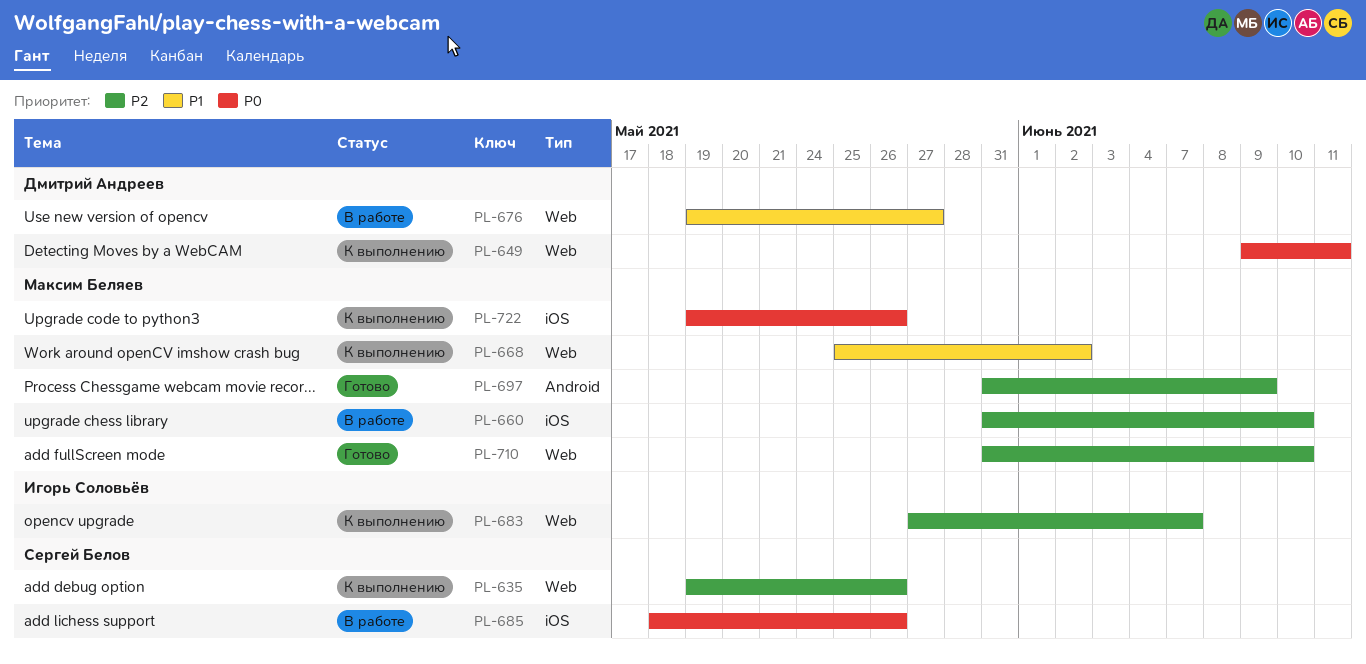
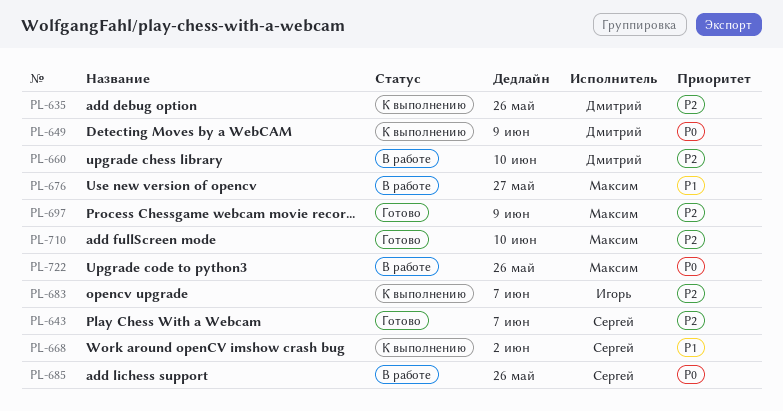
PL-635, owner: Сергей Белов -> Дмитрий Андреев
PL-643: none -> present
PL-649, due: Jun 11 -> Jun 9
PL-660, owner: Максим Беляев -> Дмитрий Андреев
PL-668, owner: Максим Беляев -> Сергей Белов
PL-676, owner: Дмитрий Андреев -> Максим Беляев
PL-722, status: К выполнению -> В работе

